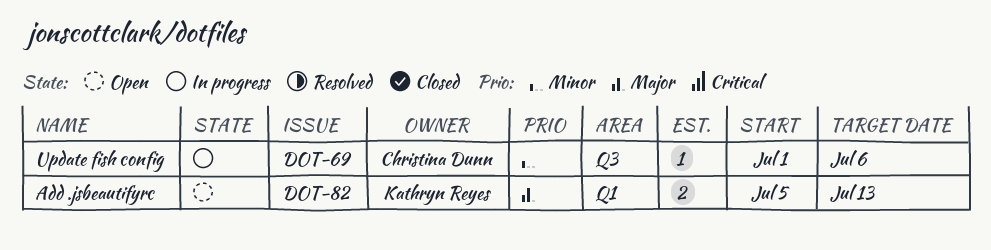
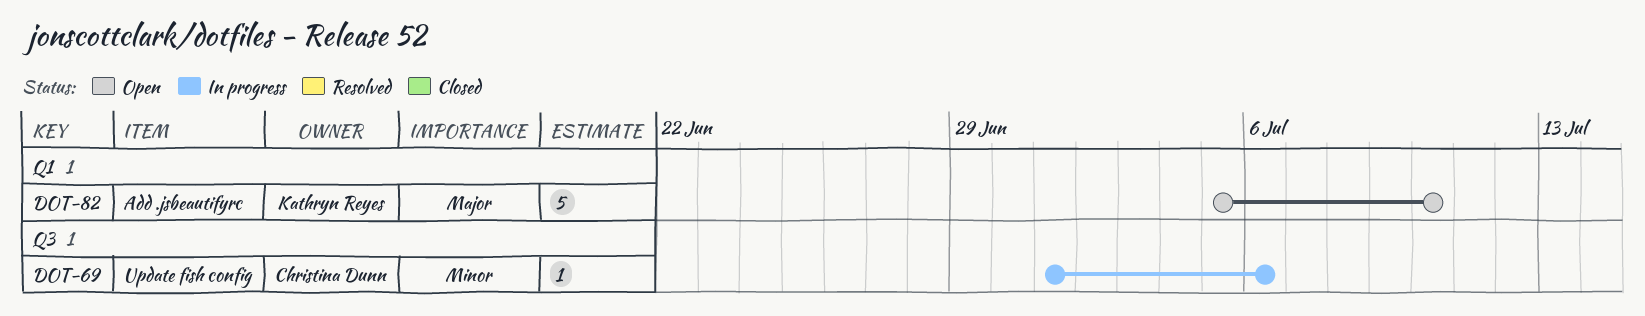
DOT-82, estimate: 2 -> 5
DOT-82, due: Jul 13 -> Jul 10

